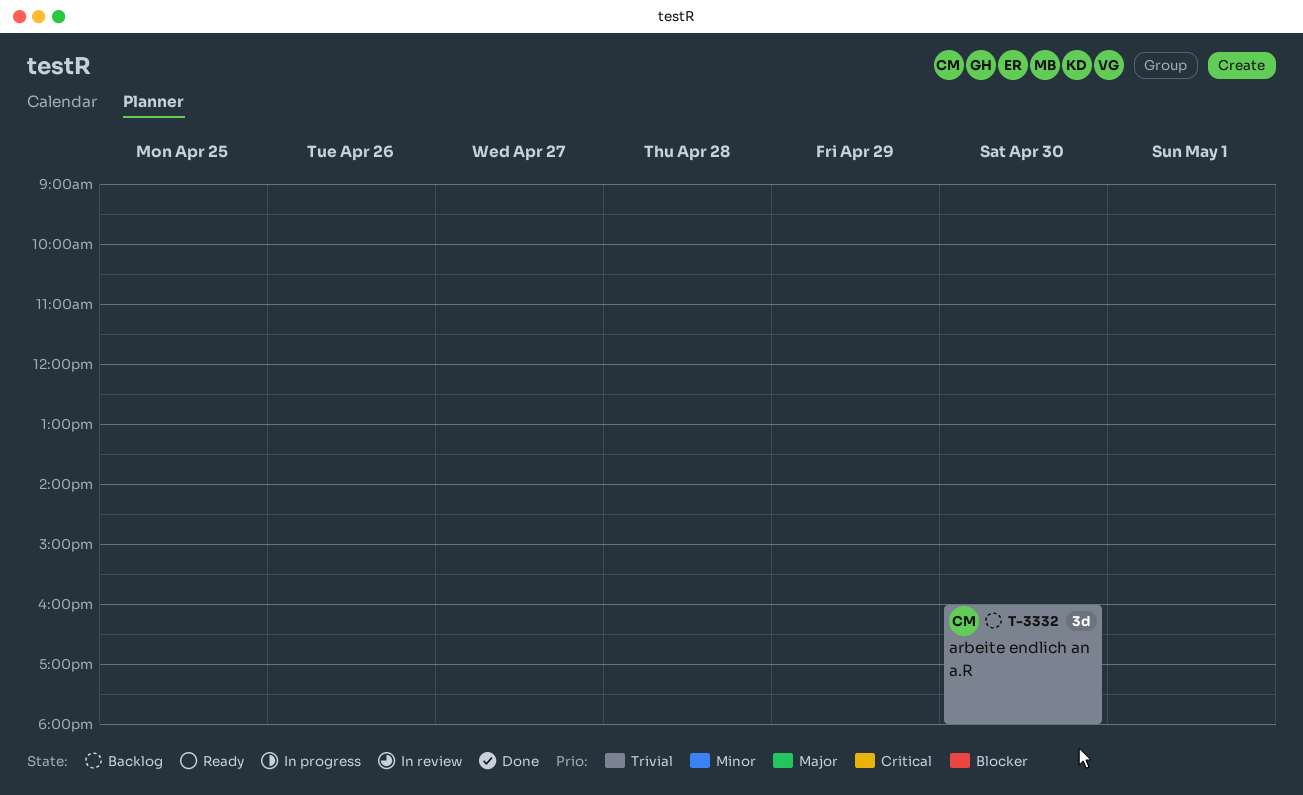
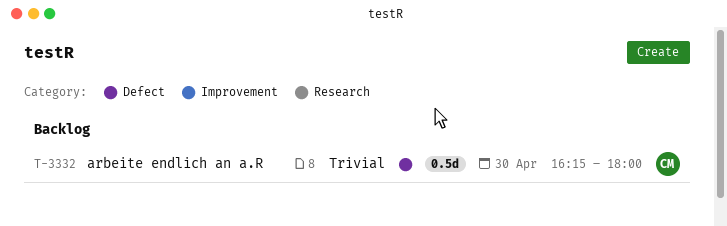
T-3332, estimate: 3d -> 0.5d
T-3332, begins: 16:00 -> 16:15

